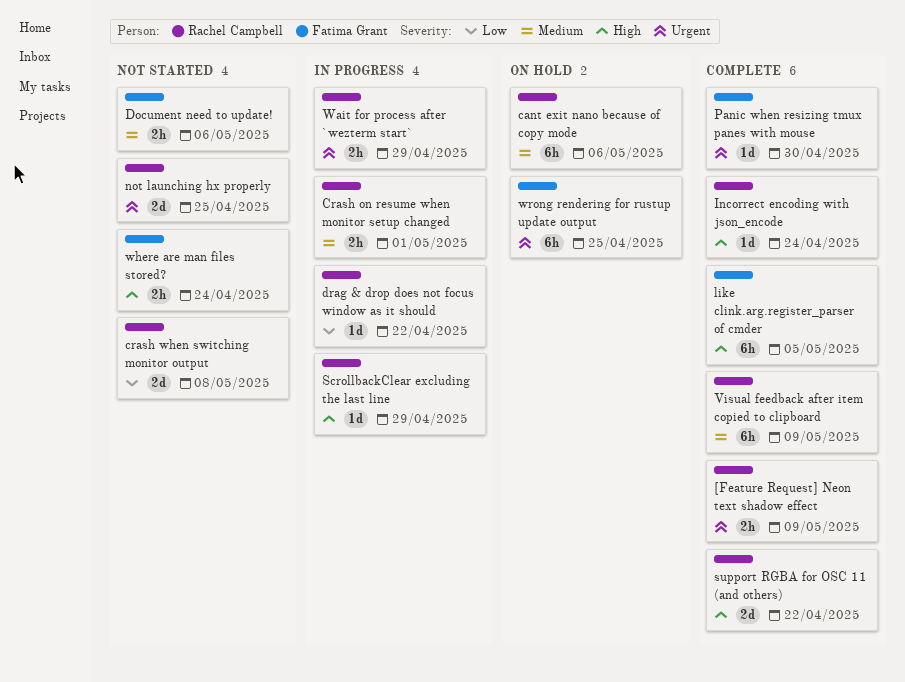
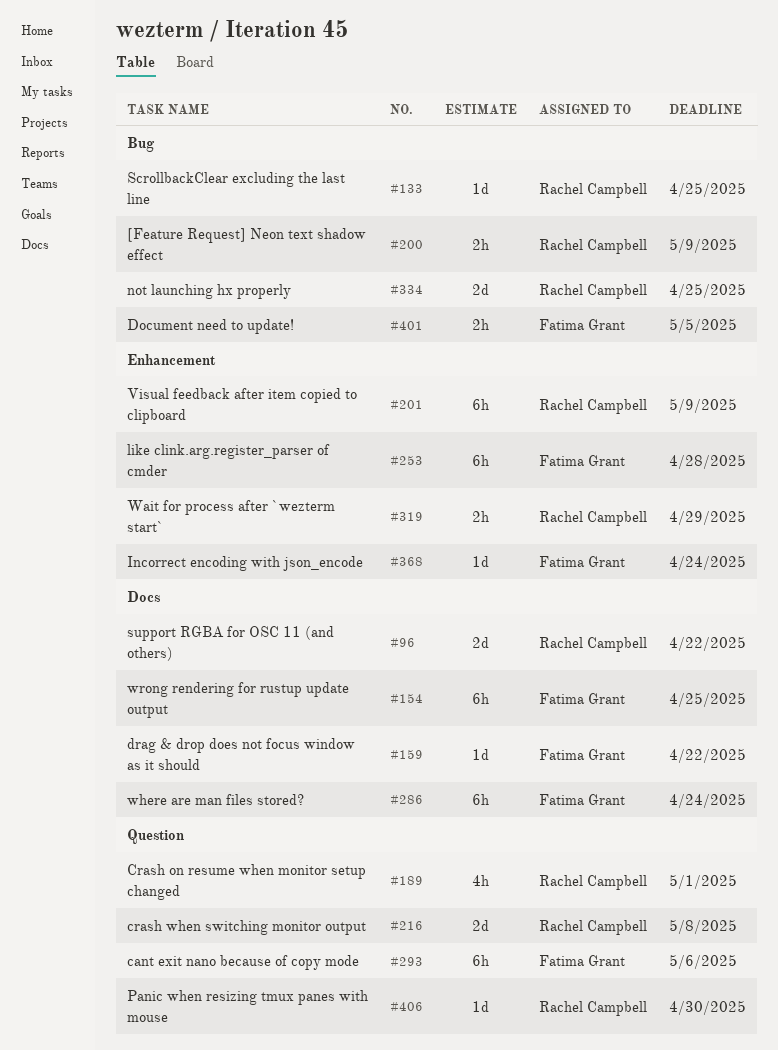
cant exit nano because of copy mode, owner: Rachel Campbell -> Fatima Grant
Crash on resume when monitor setup changed, estimate: 2h -> 4h
Document need to update!, due: May 6 -> May 5
drag & drop does not focus window as it should, owner: Rachel Campbell -> Fatima Grant
Incorrect encoding with json_encode, owner: Rachel Campbell -> Fatima Grant
like clink.arg.register_parser of cmder, due: May 5 -> Apr 28
Panic when resizing tmux panes with mouse, owner: Fatima Grant -> Rachel Campbell
ScrollbackClear excluding the last line, due: Apr 29 -> Apr 25
where are man files stored?, estimate: 2h -> 6h

